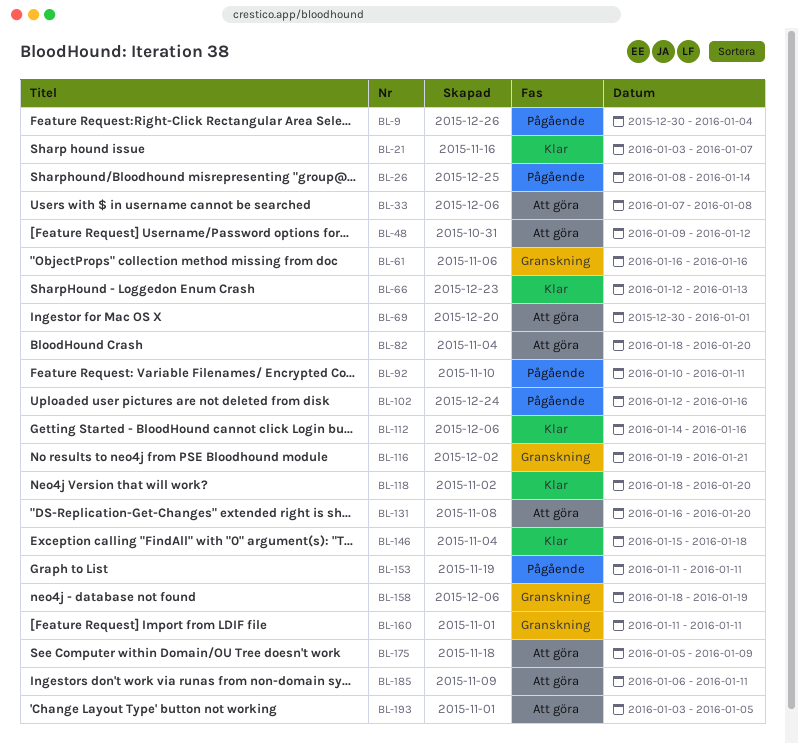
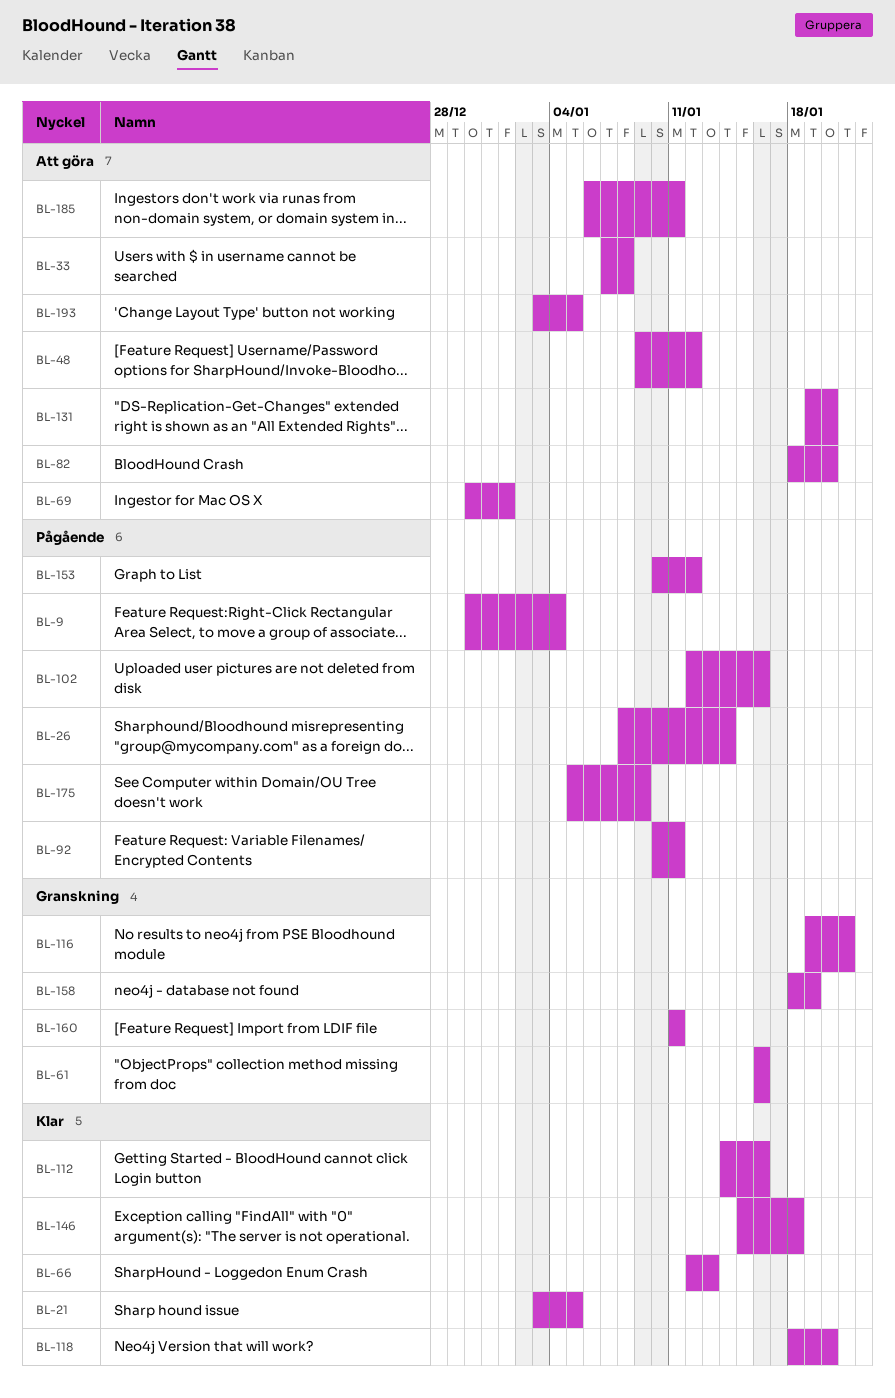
BL-21, due: Jan 7 -> Jan 5
BL-131, start: Jan 16 -> Jan 19
BL-153, start: Jan 11 -> Jan 10
BL-153, due: Jan 11 -> Jan 12
BL-175, status: Att göra -> Pågående

